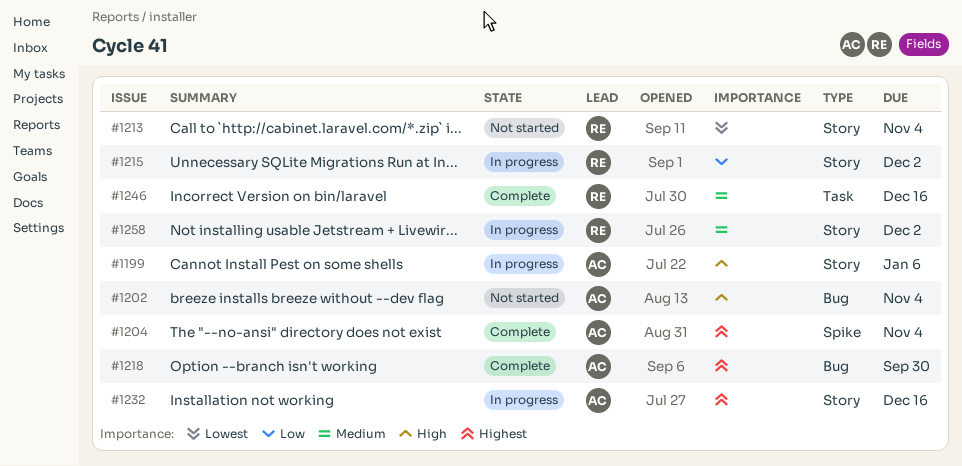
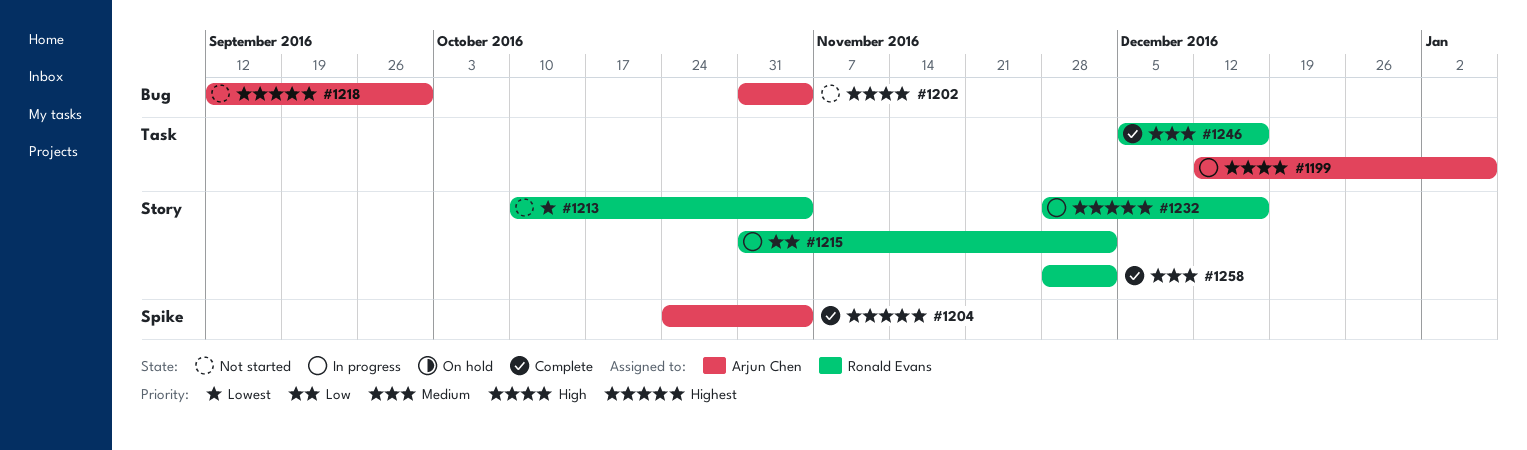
#1199, label: Story -> Task
#1218, status: Complete -> Not started
#1232, owner: Arjun Chen -> Ronald Evans
#1258, status: In progress -> Complete

